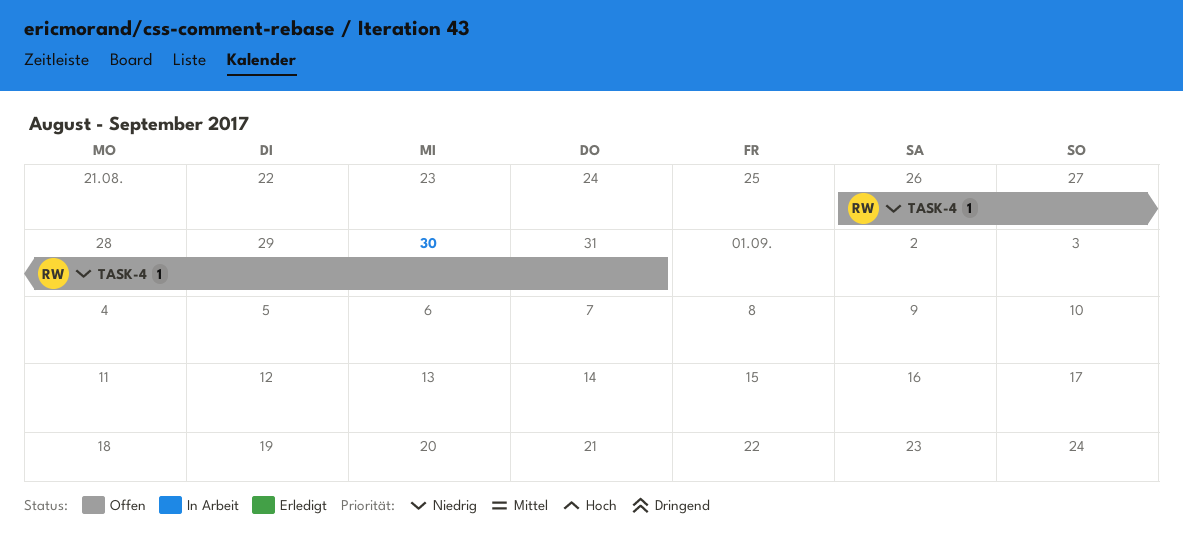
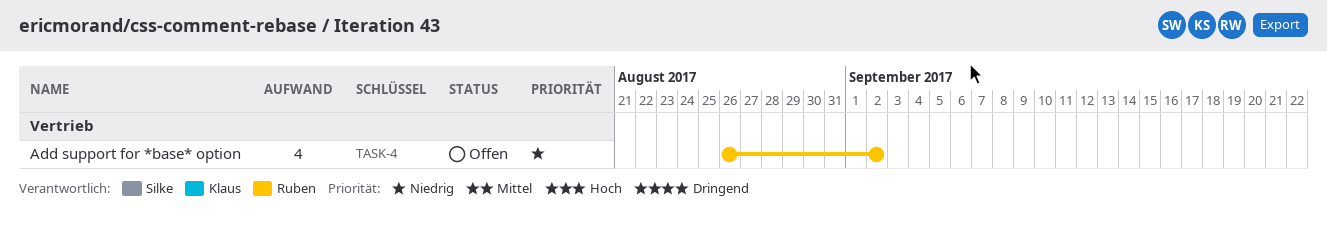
TASK-4, estimate: 1 -> 4
TASK-4, due: Aug 31 -> Sep 2

